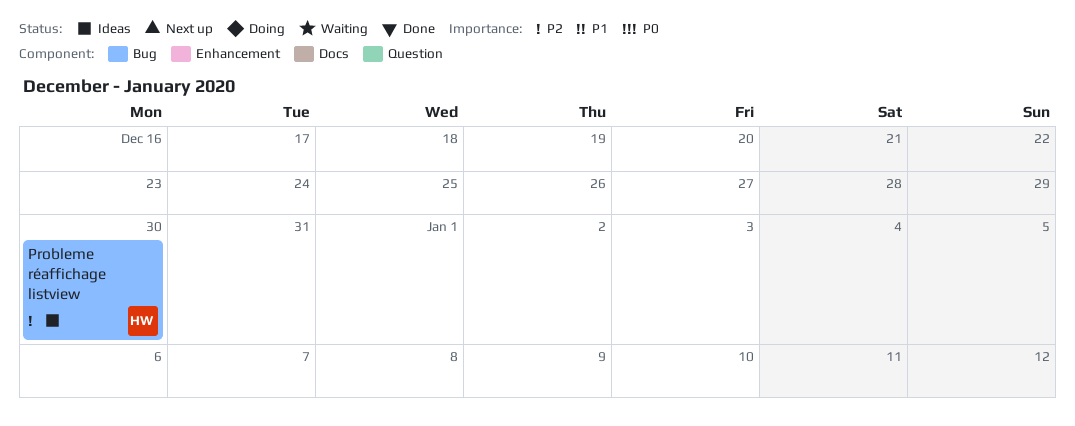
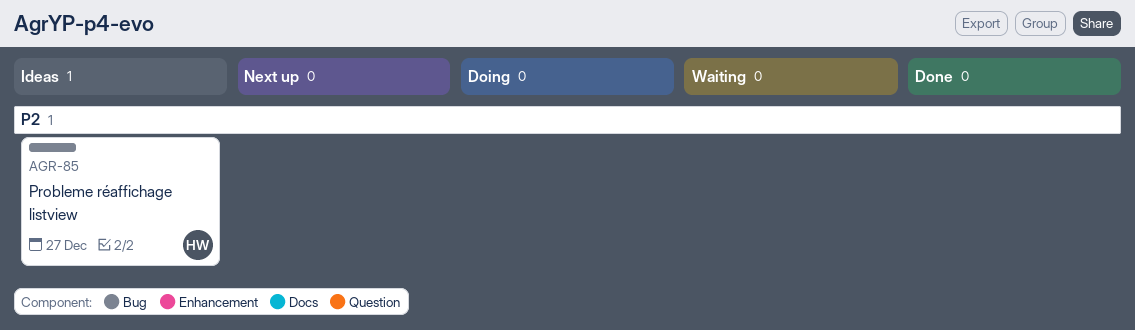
Probleme réaffichage listview, due: Dec 30 -> Dec 27

